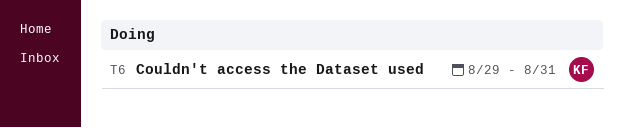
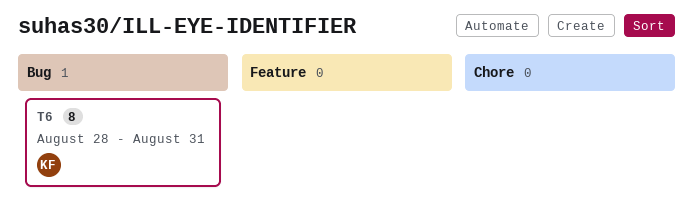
T6, start: Aug 29 -> Aug 28

